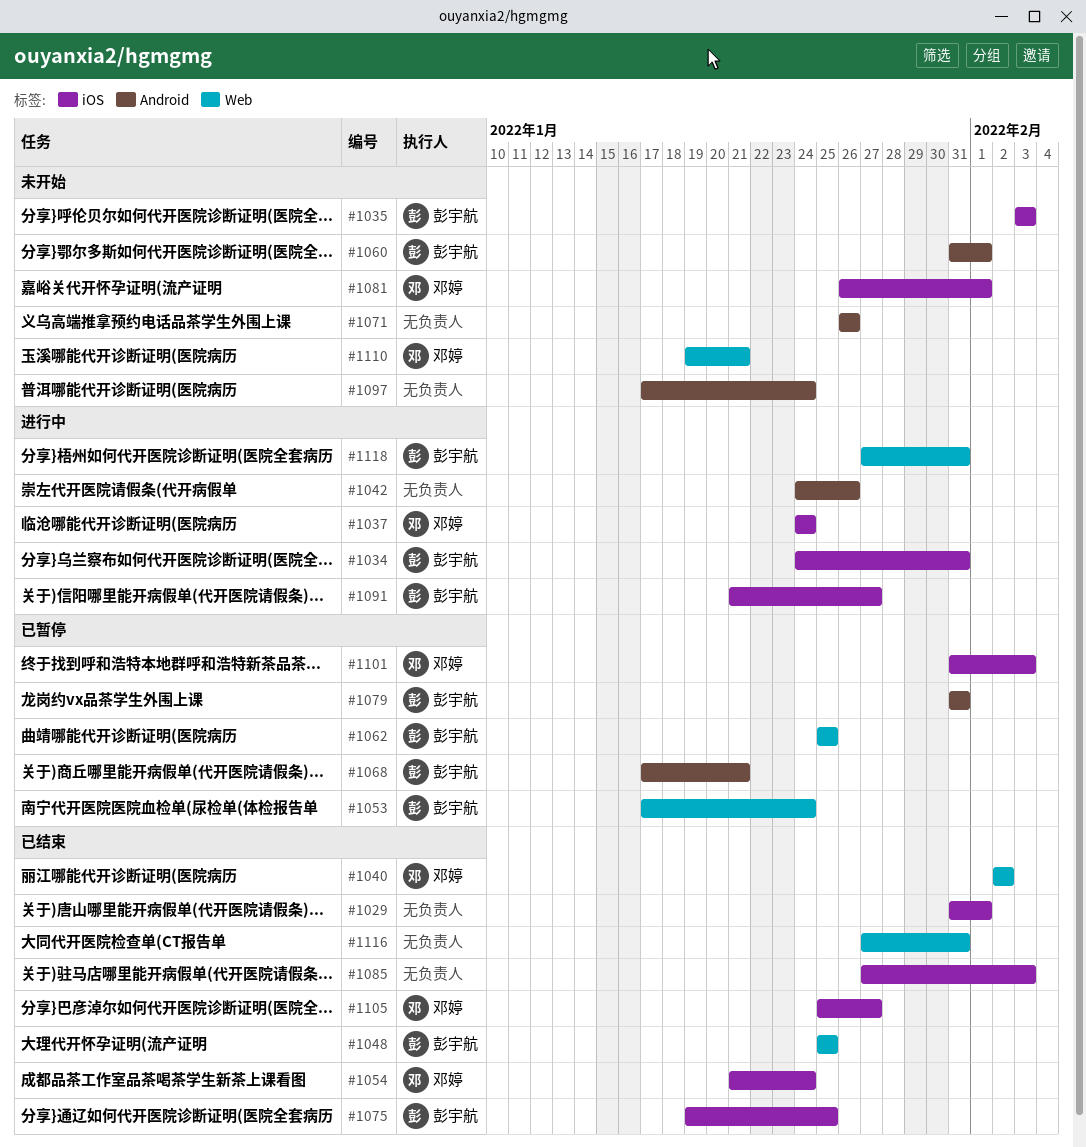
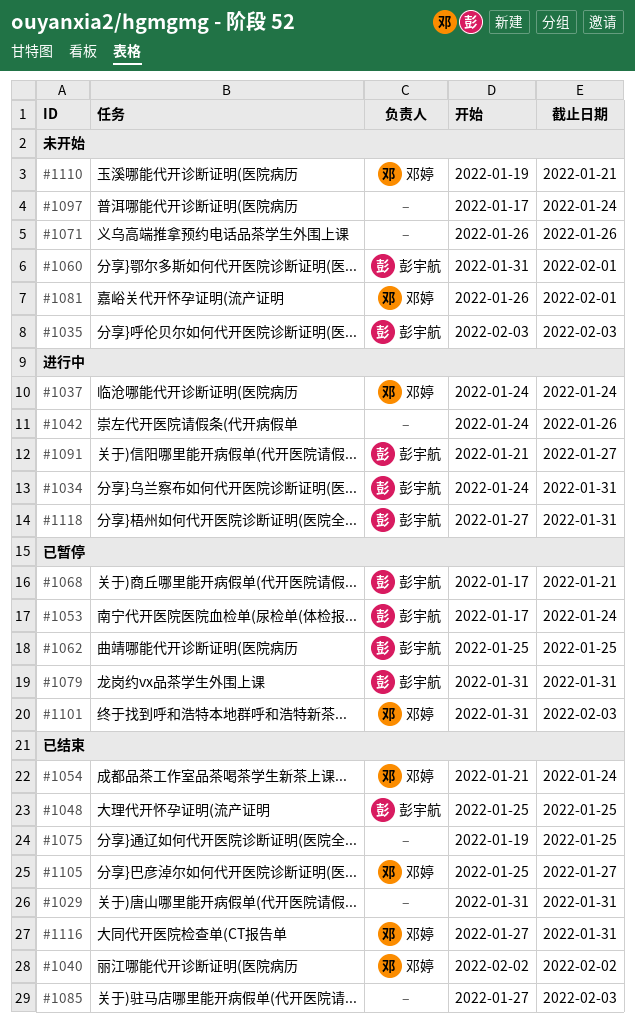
#1029, due: Feb 1 -> Jan 31
#1075, owner: 彭宇航 -> none
#1116, owner: none -> 邓婷

